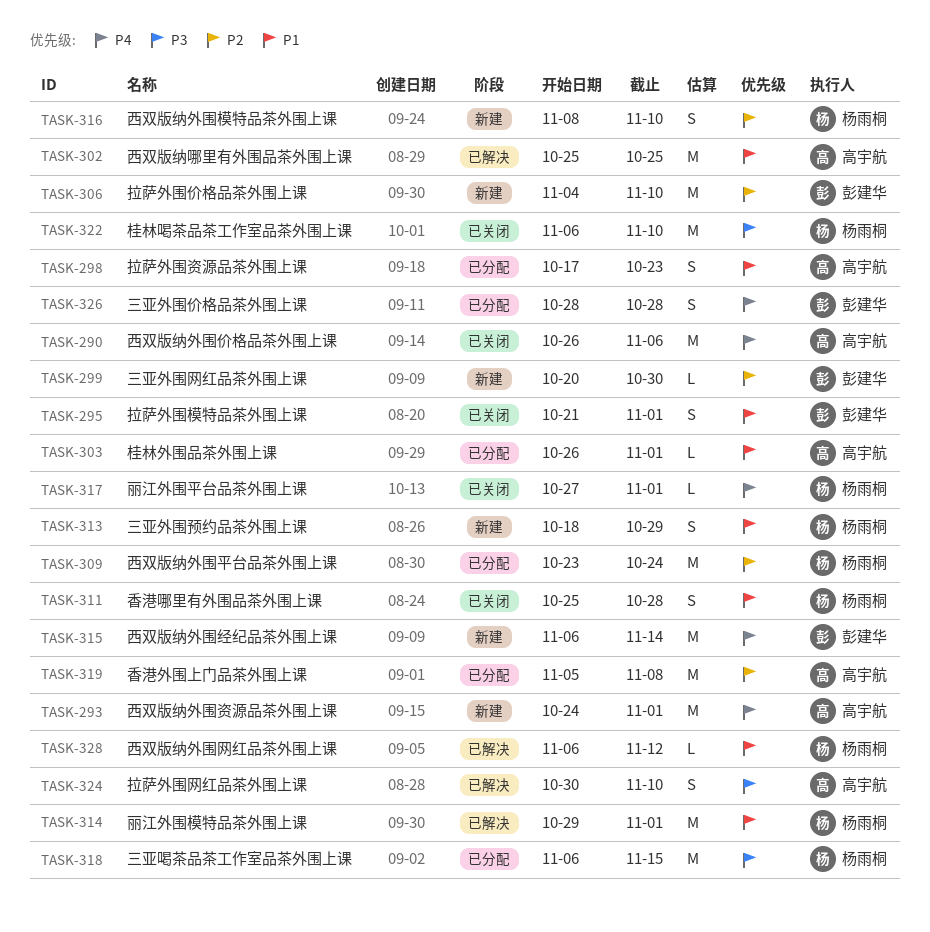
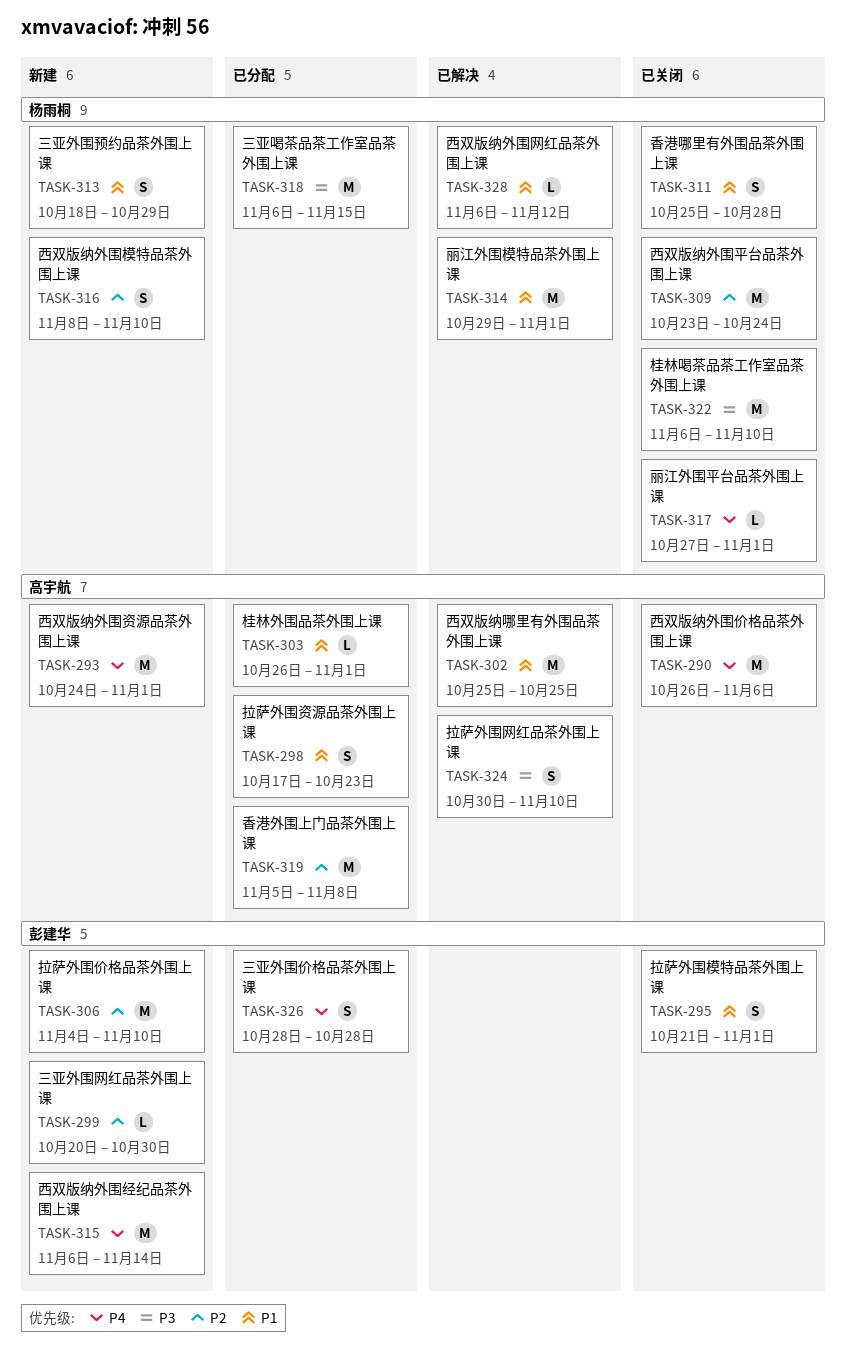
TASK-309, status: 已分配 -> 已关闭

